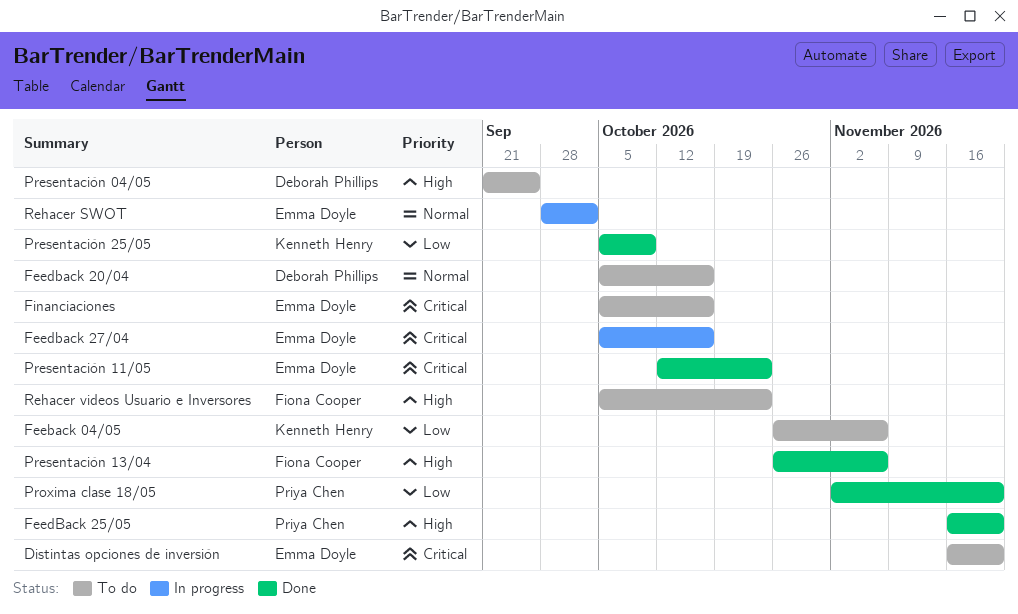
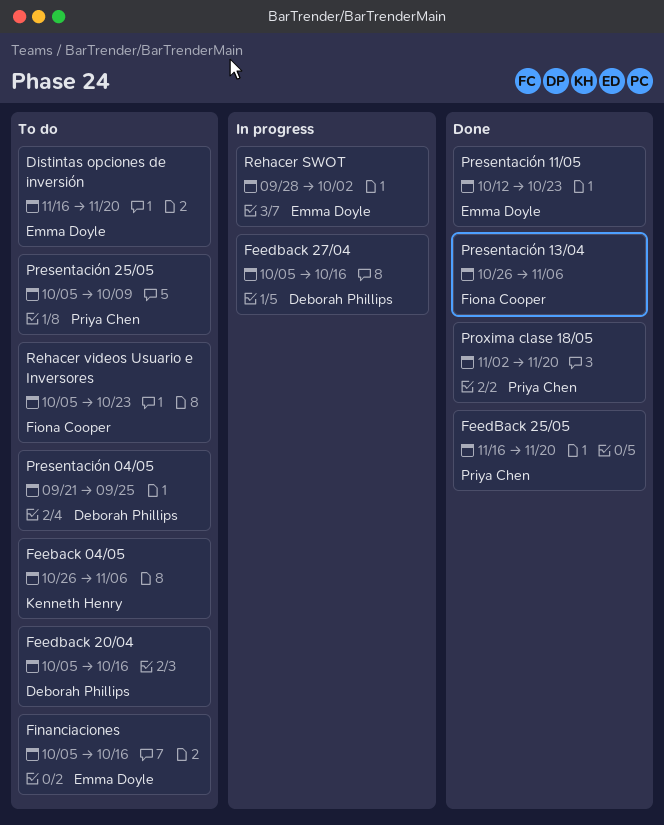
Feedback 27/04, owner: Emma Doyle -> Deborah Phillips
Presentación 25/05, status: Done -> To do
Presentación 25/05, owner: Kenneth Henry -> Priya Chen

